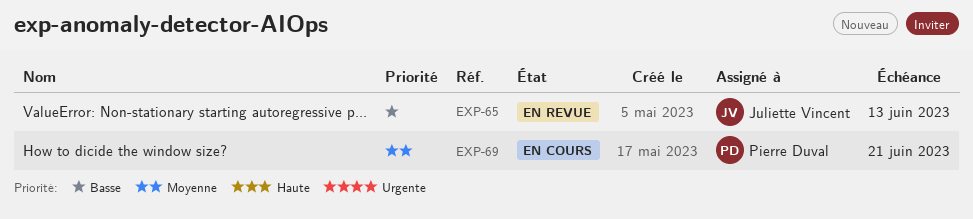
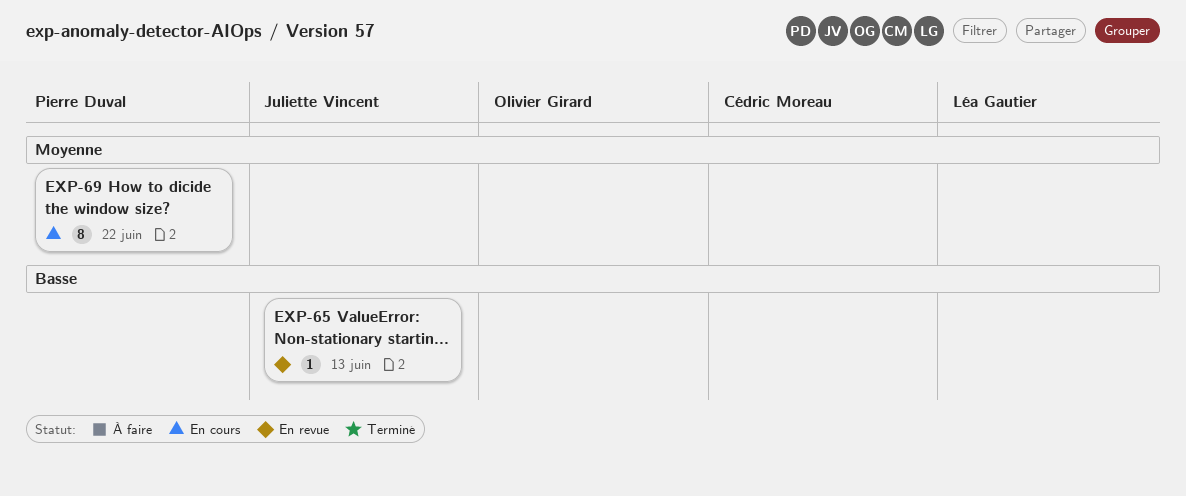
EXP-69, due: Jun 21 -> Jun 22

